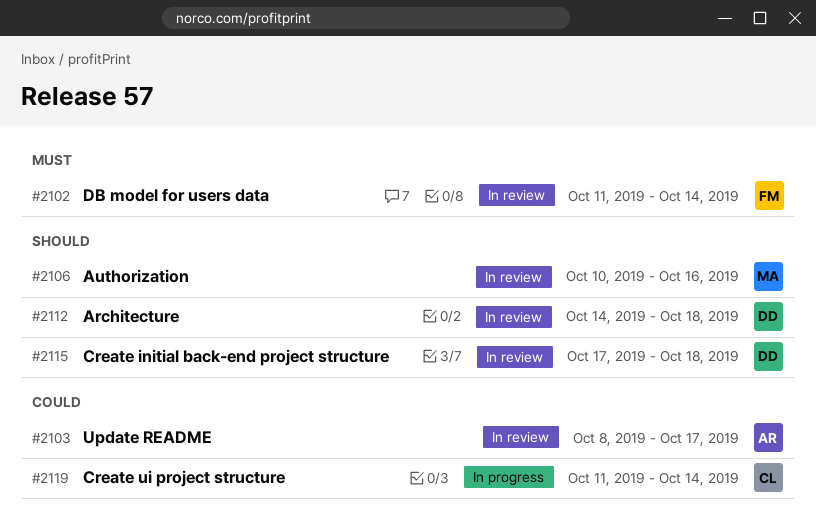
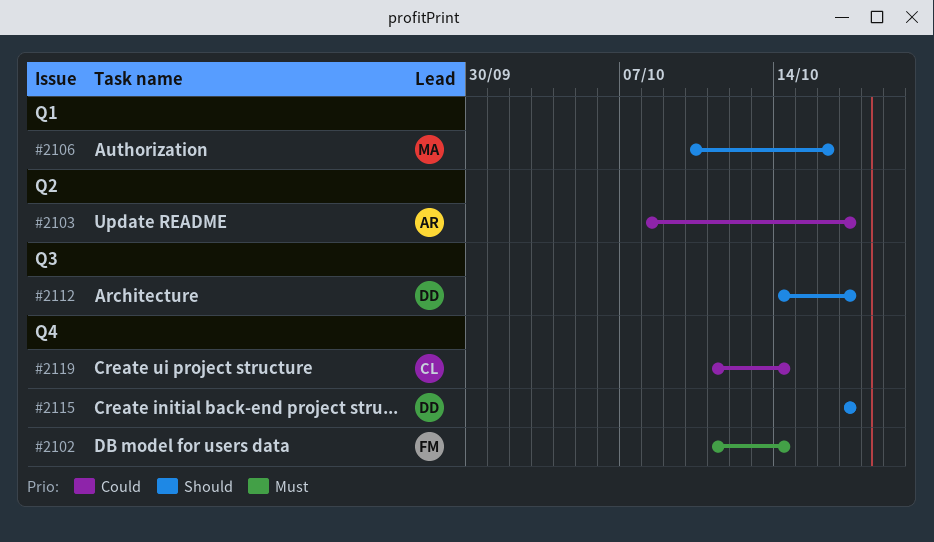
#2112, due: Oct 18 -> Oct 17
#2115, due: Oct 18 -> Oct 17

